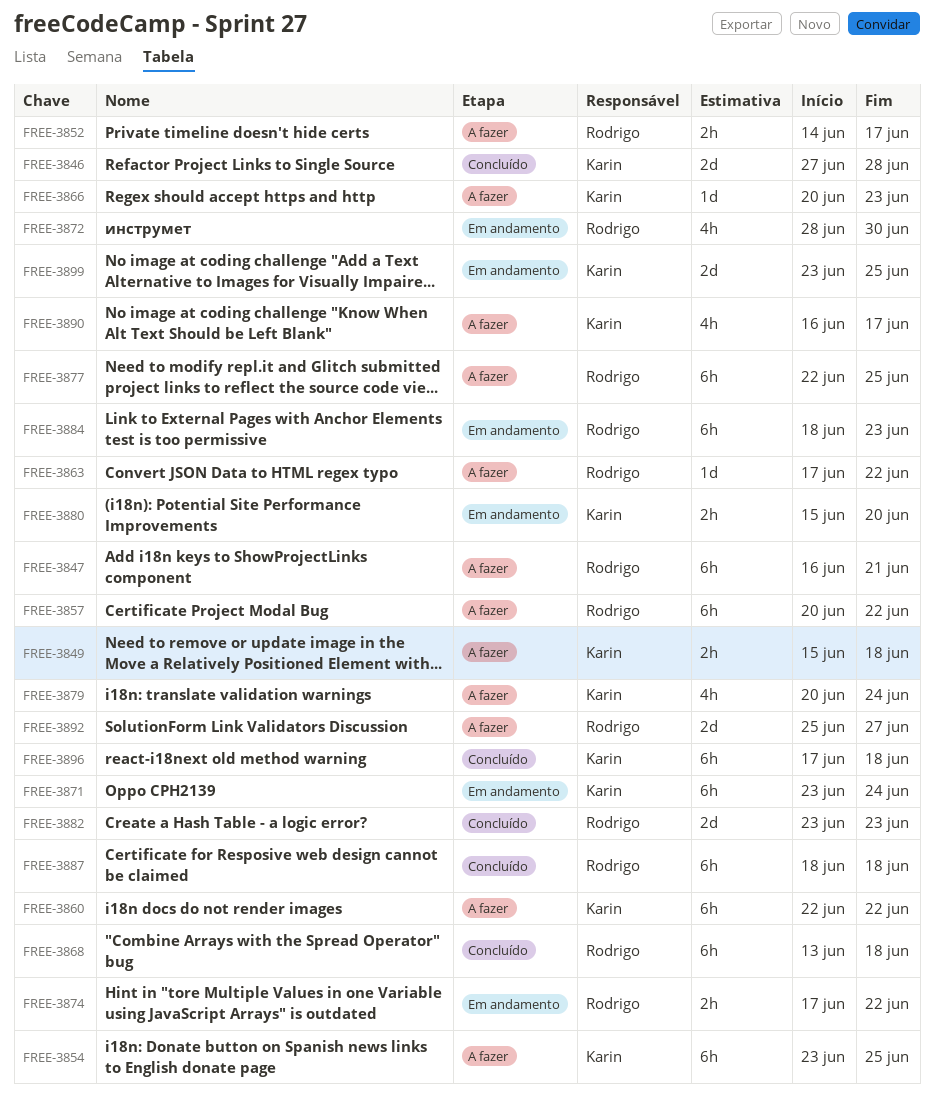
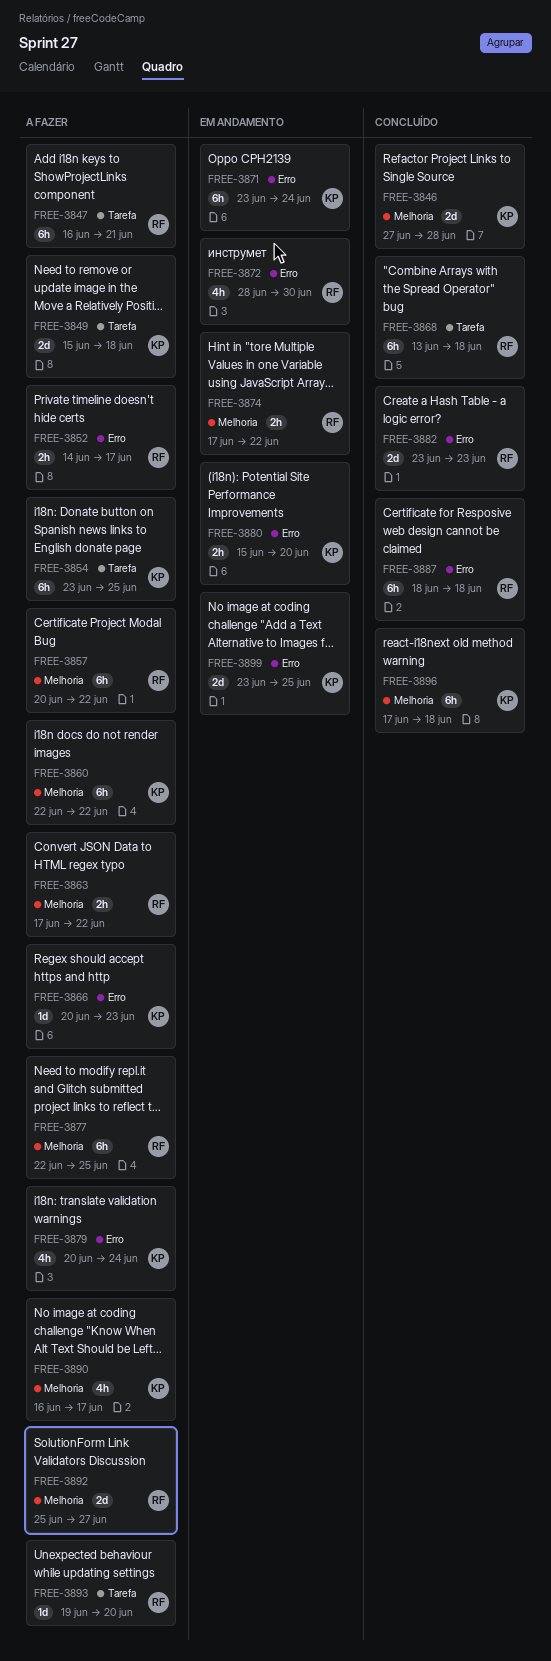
FREE-3849, estimate: 2h -> 2d
FREE-3863, estimate: 1d -> 2h
FREE-3884: present -> none
FREE-3893: none -> present

